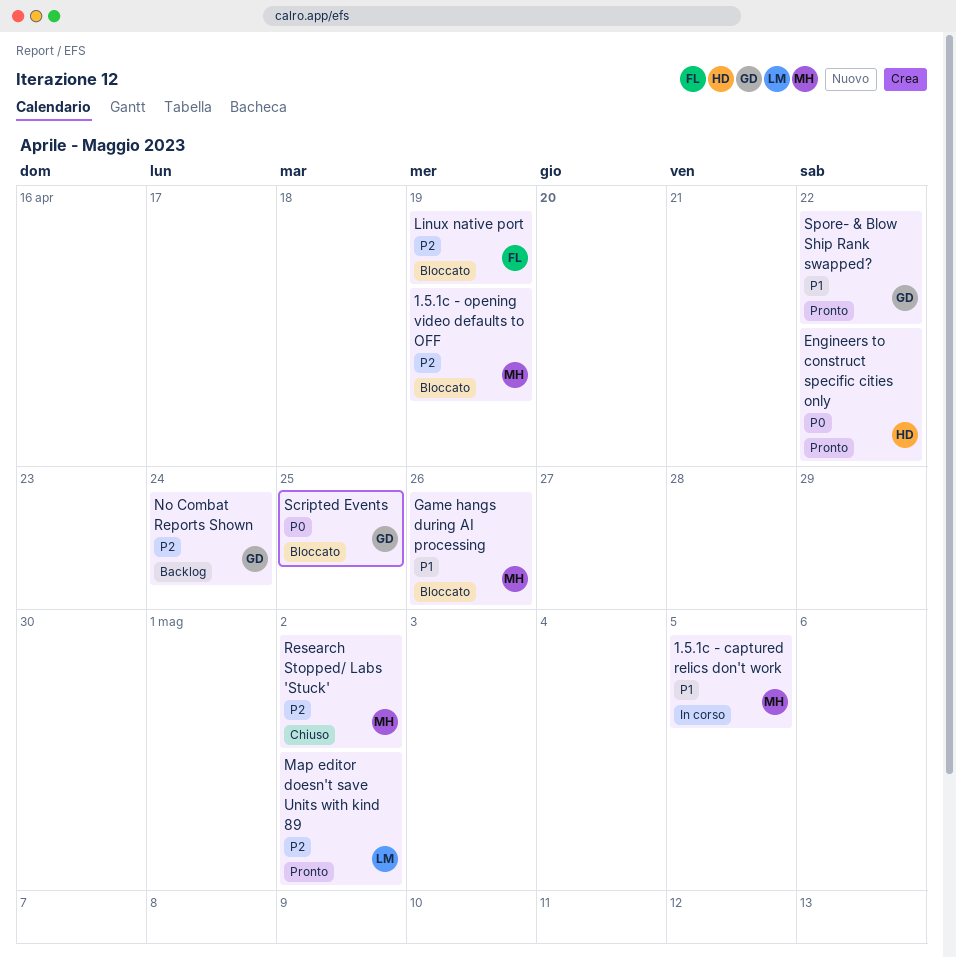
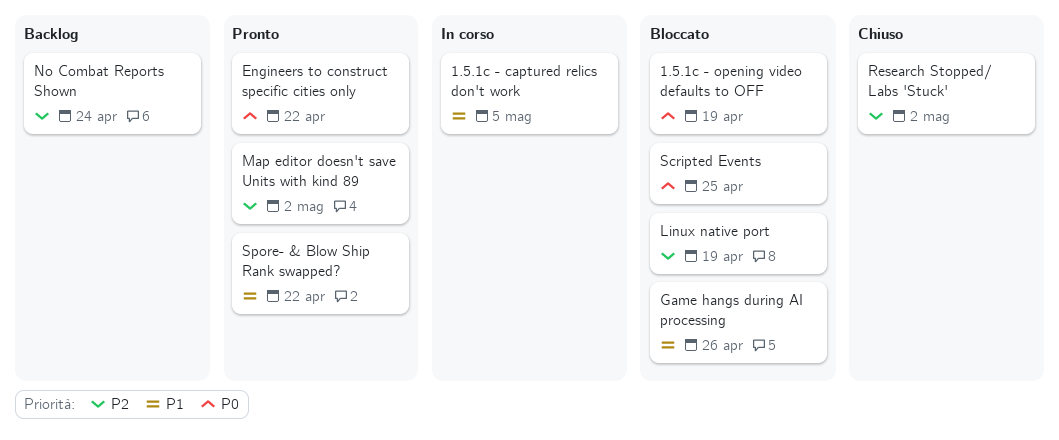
1.5.1c - opening video defaults to OFF, priority: P2 -> P0

